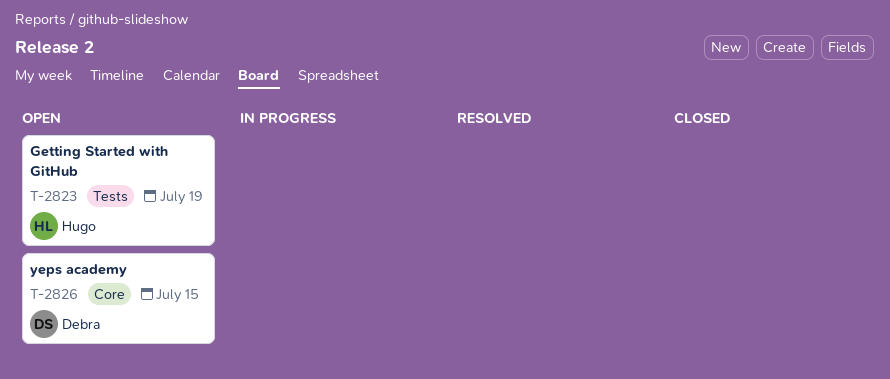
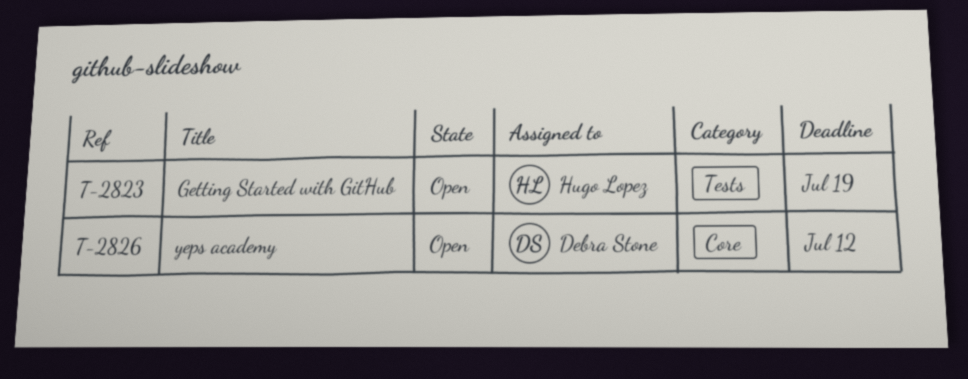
T-2826, due: Jul 15 -> Jul 12

